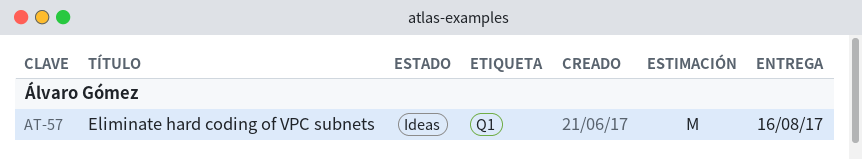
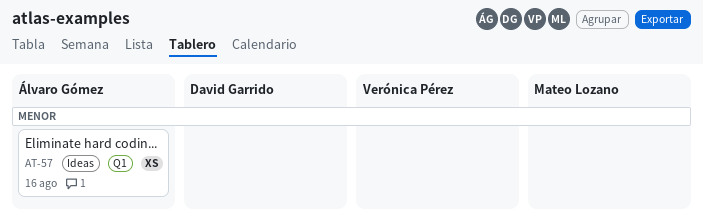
AT-57, estimate: M -> XS

